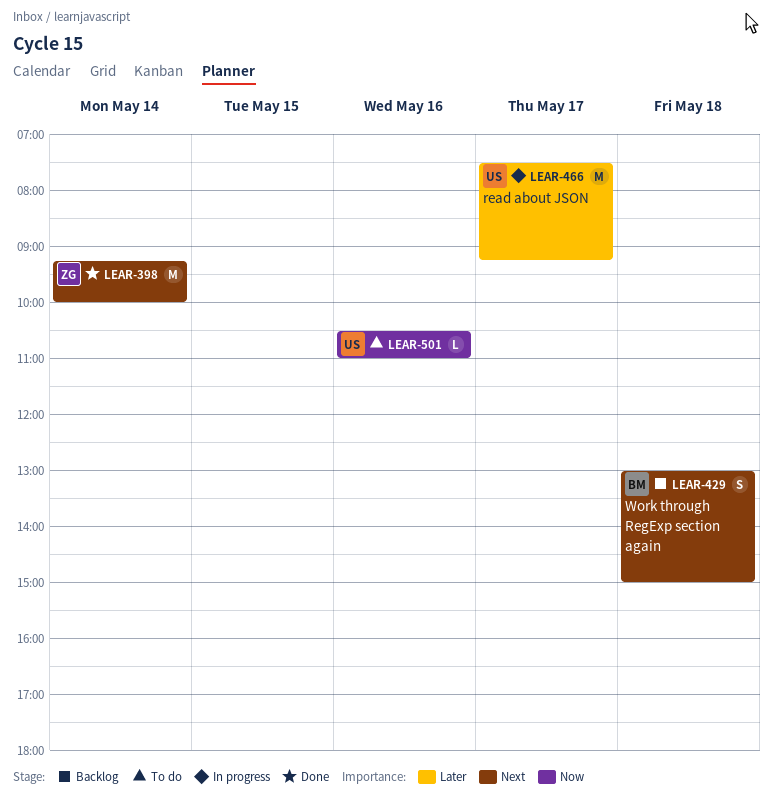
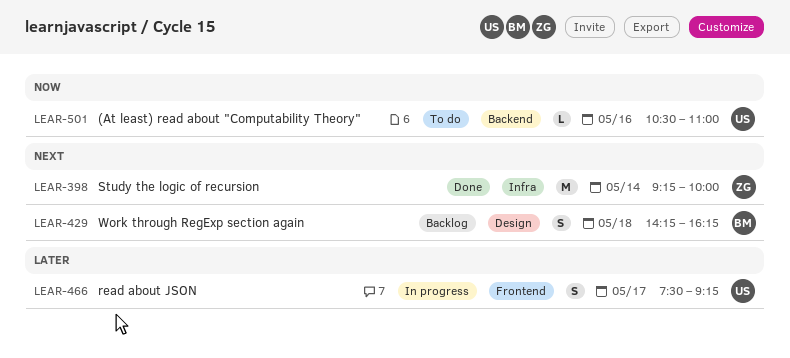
LEAR-429, begins: 13:00 -> 14:15
LEAR-429, ends: 15:00 -> 16:15
LEAR-466, estimate: M -> S

